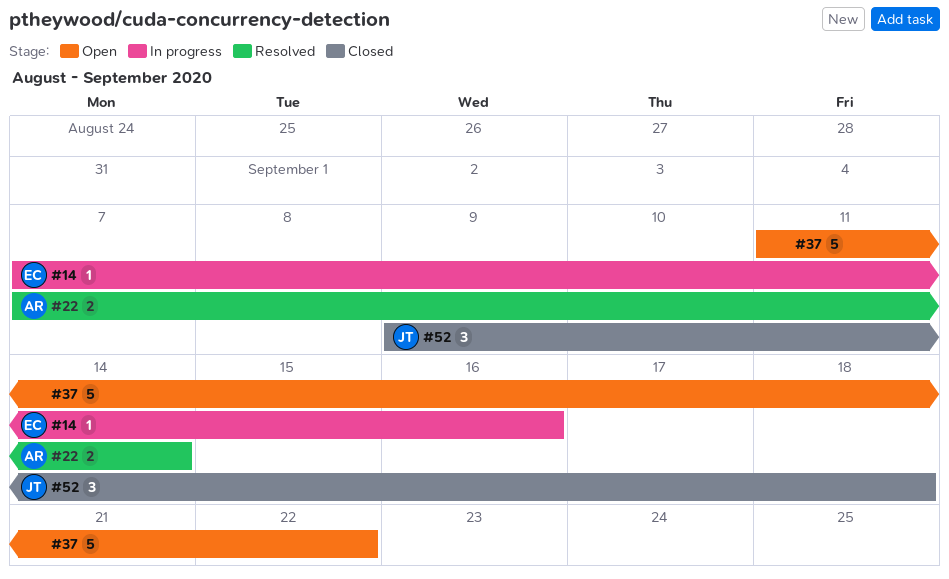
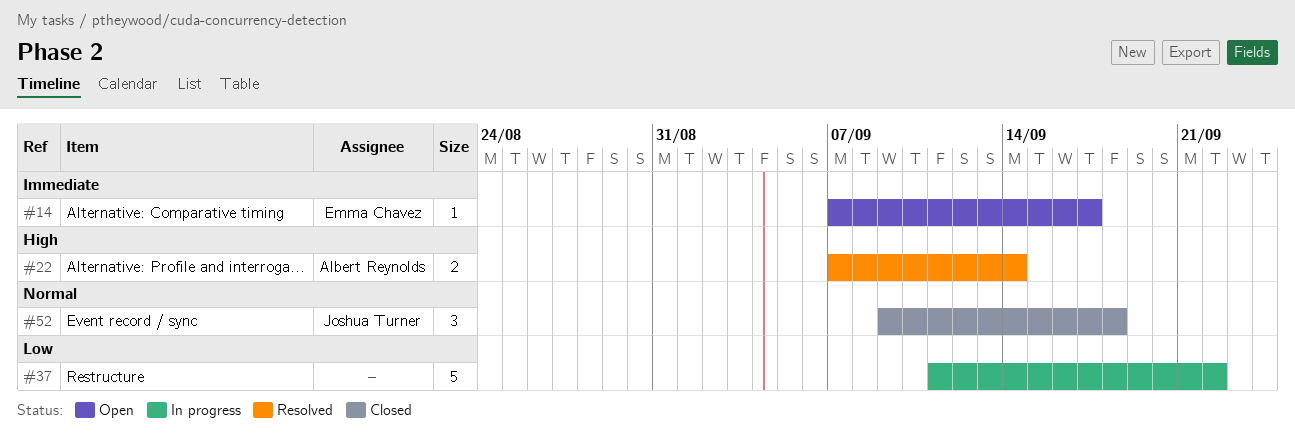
#14, status: In progress -> Open
#14, due: Sep 16 -> Sep 17
#37, status: Open -> In progress

